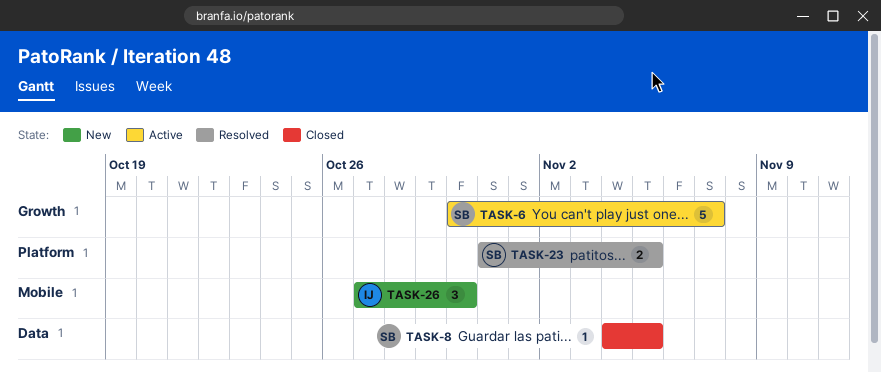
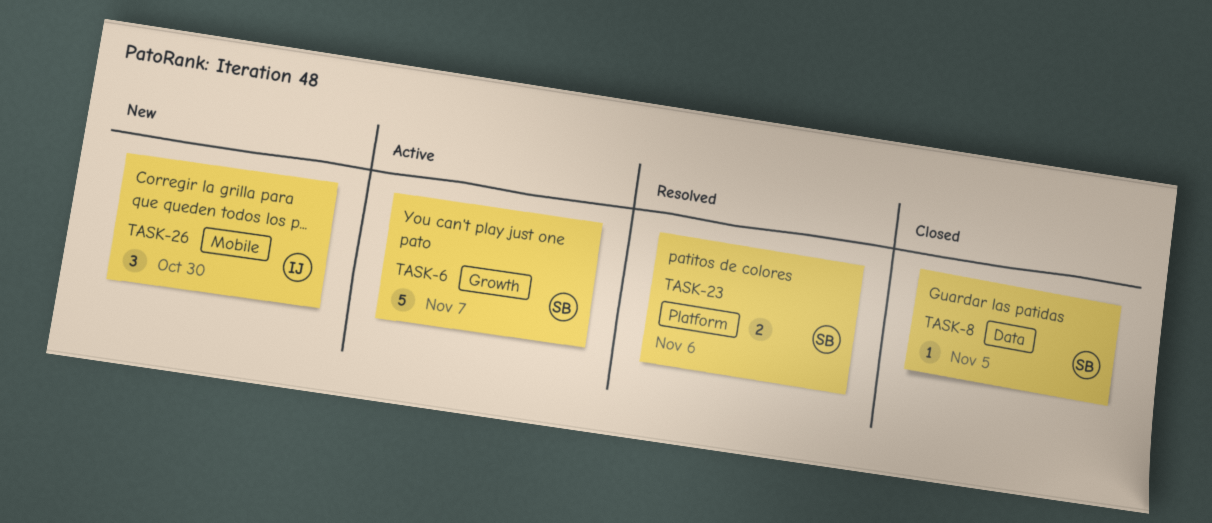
TASK-23, due: Nov 5 -> Nov 6

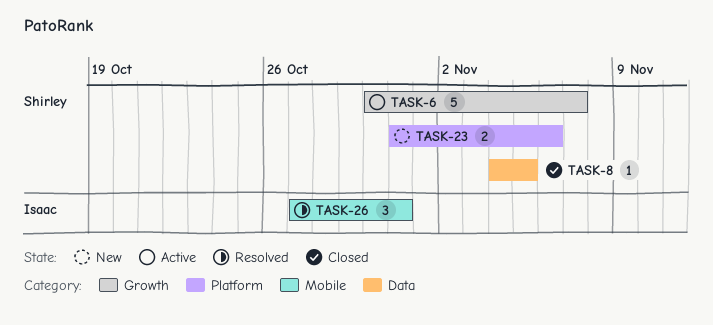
TASK-23, status: Resolved -> New
TASK-26, status: New -> Resolved
TASK-26, due: Oct 30 -> Oct 31

